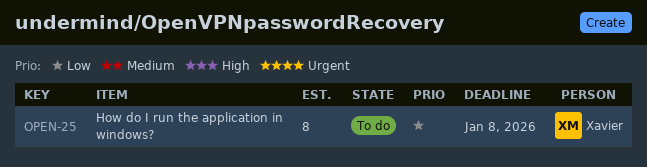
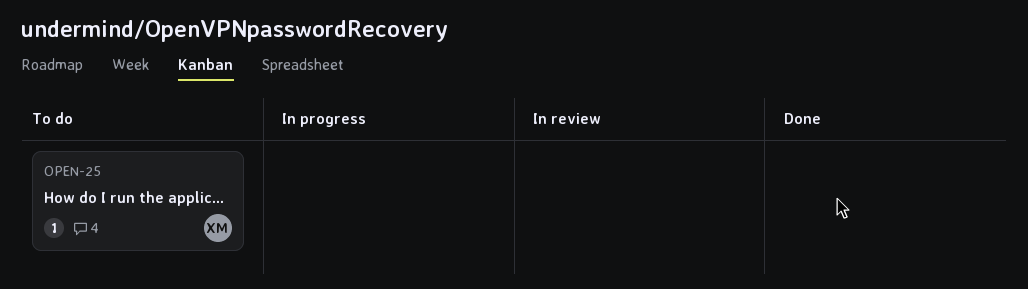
OPEN-25, estimate: 8 -> 1

